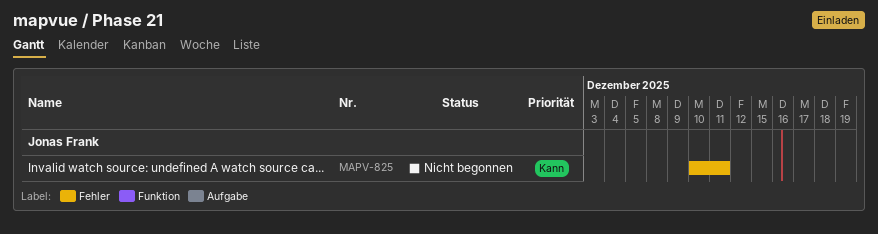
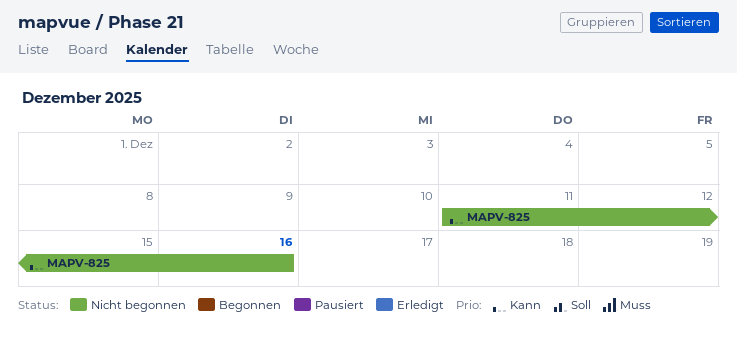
MAPV-825, start: Dec 10 -> Dec 11
MAPV-825, due: Dec 11 -> Dec 16

